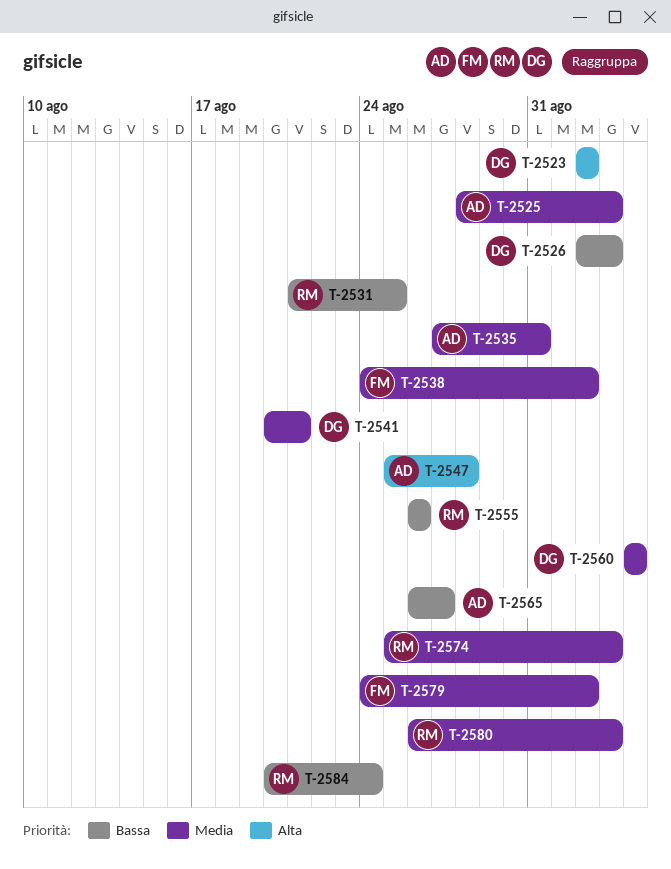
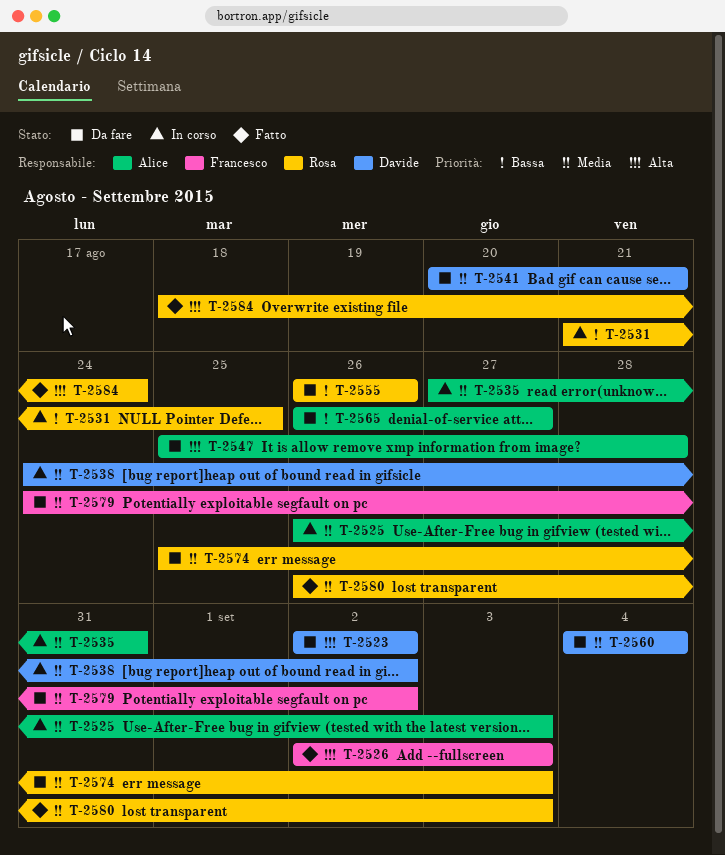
T-2525, start: Aug 28 -> Aug 26
T-2526, owner: Davide -> Francesco
T-2526, priority: Bassa -> Alta
T-2538, owner: Francesco -> Davide
T-2584, priority: Bassa -> Alta
T-2584, start: Aug 20 -> Aug 18

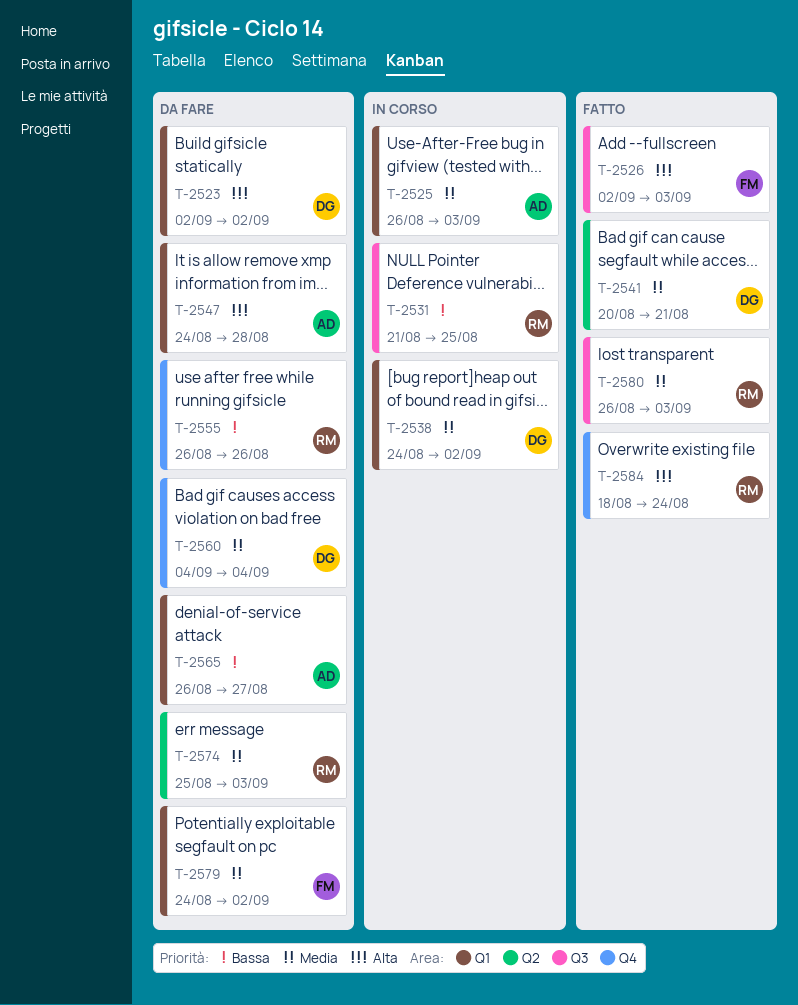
T-2535: present -> none
T-2541, status: Da fare -> Fatto
T-2547, start: Aug 25 -> Aug 24

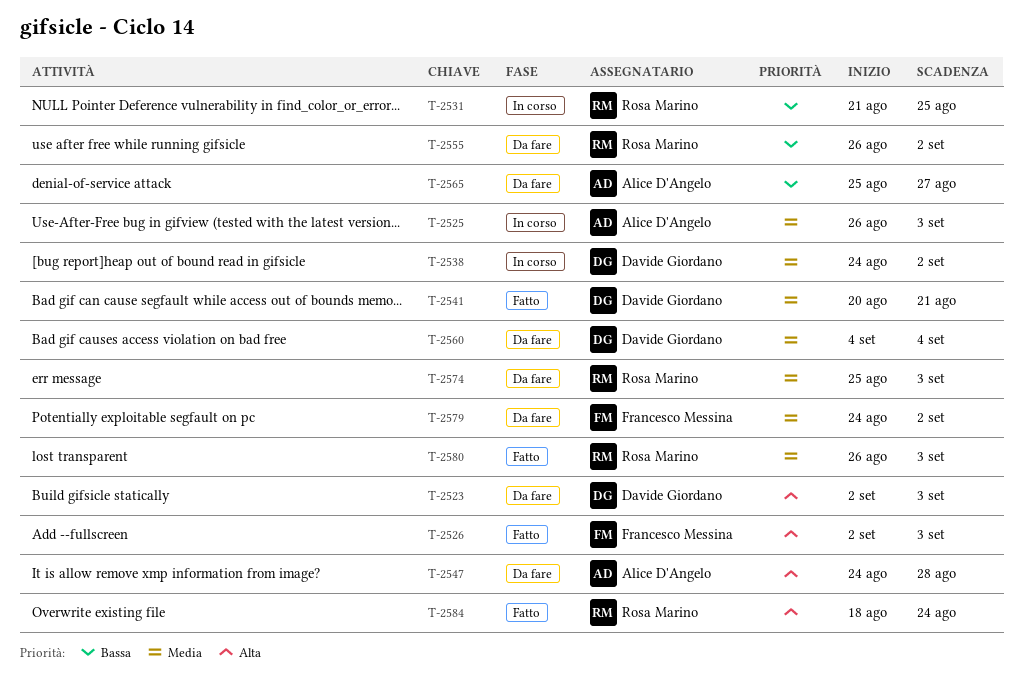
T-2523, due: Sep 2 -> Sep 3
T-2555, due: Aug 26 -> Sep 2
T-2565, start: Aug 26 -> Aug 25

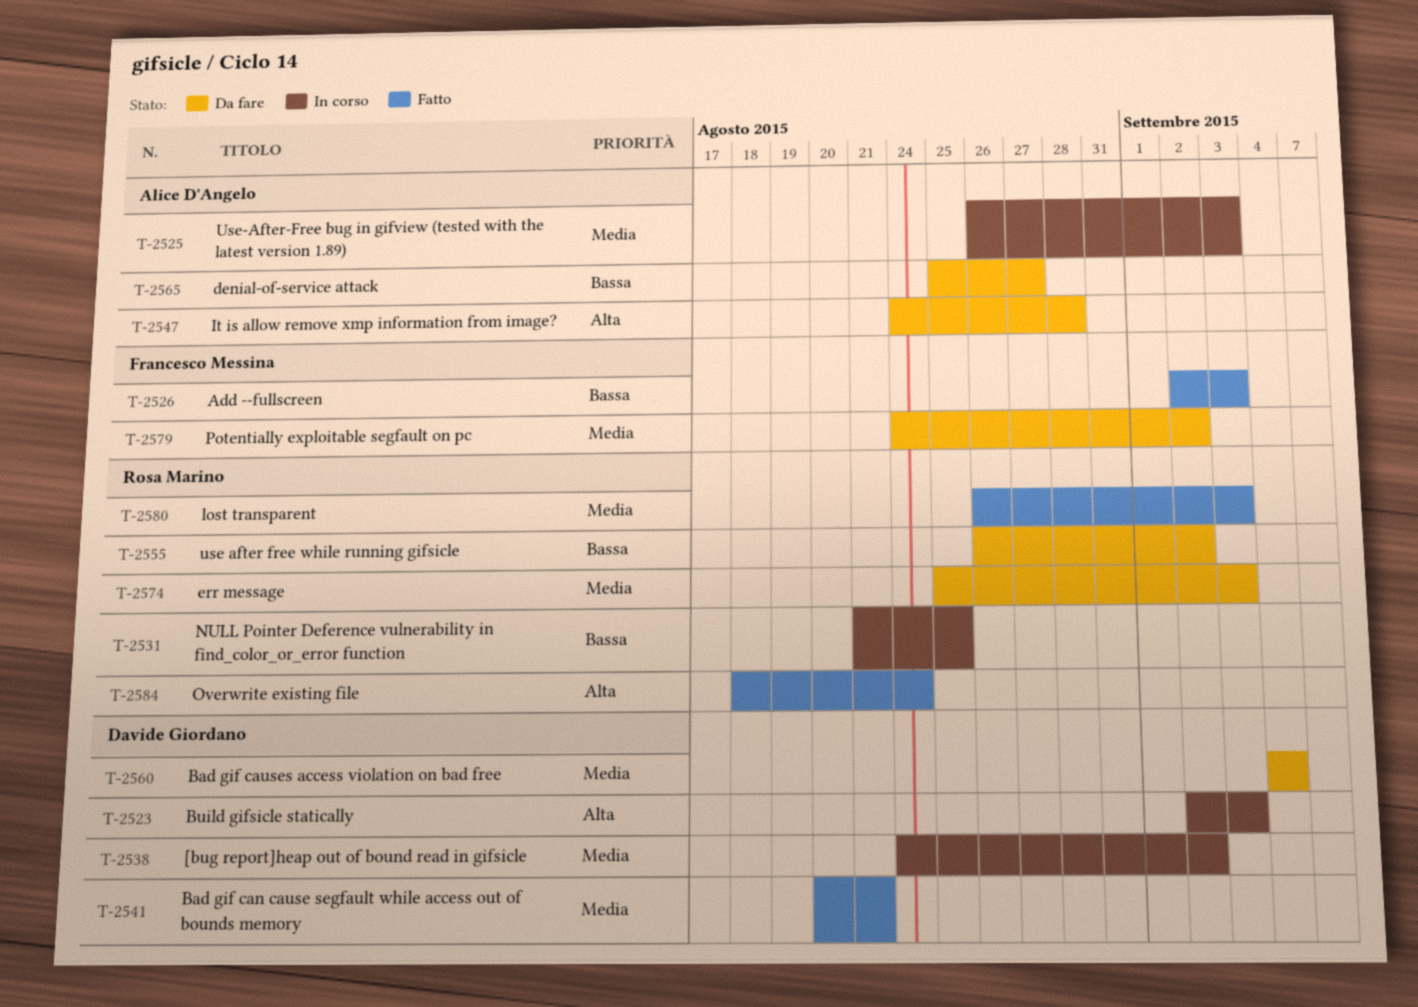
T-2523, status: Da fare -> In corso
T-2526, priority: Alta -> Bassa

